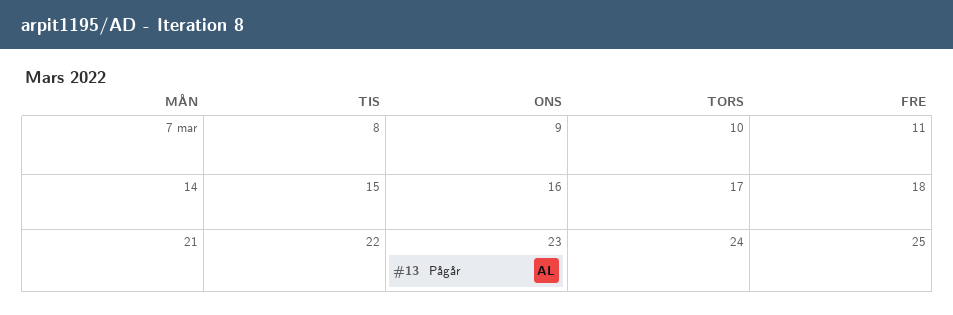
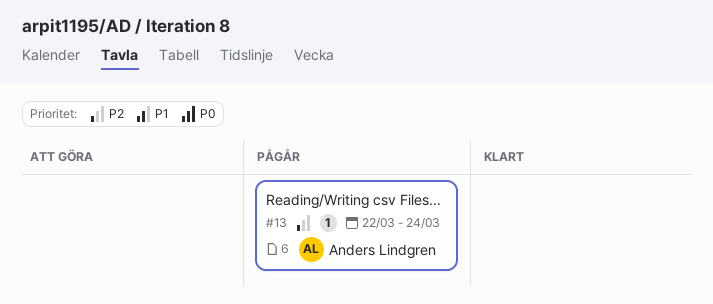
#13, due: Mar 23 -> Mar 24

